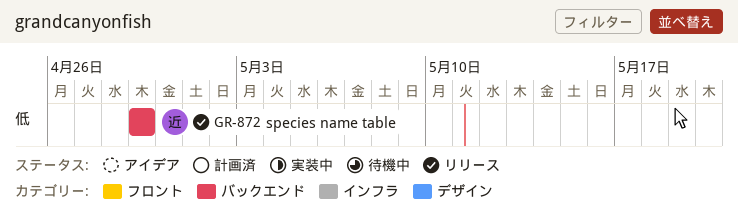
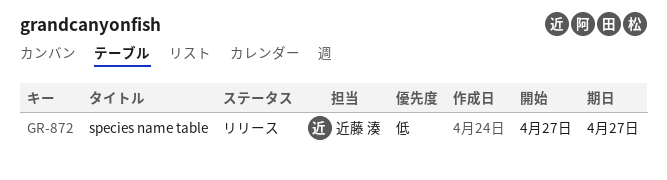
GR-872, start: Apr 29 -> Apr 27
GR-872, due: Apr 29 -> Apr 27

